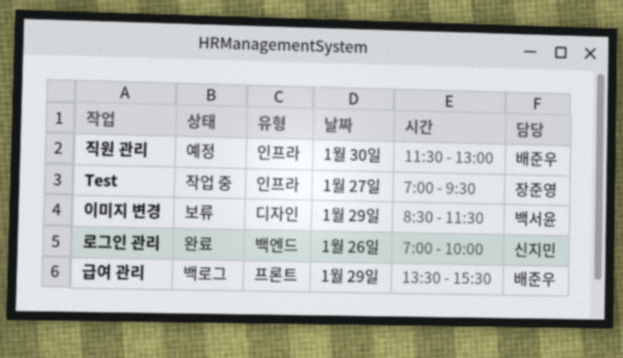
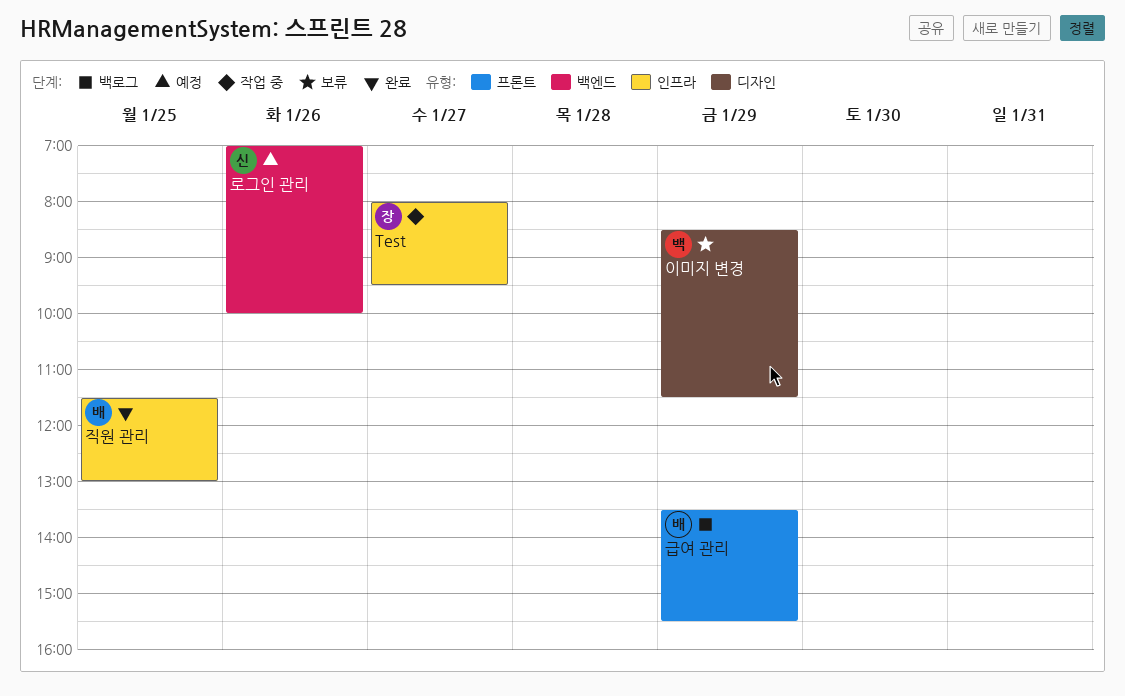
Test, begins: 07:00 -> 08:00
로그인 관리, status: 완료 -> 예정
직원 관리, status: 예정 -> 완료
직원 관리, day: Jan 30 -> Jan 25

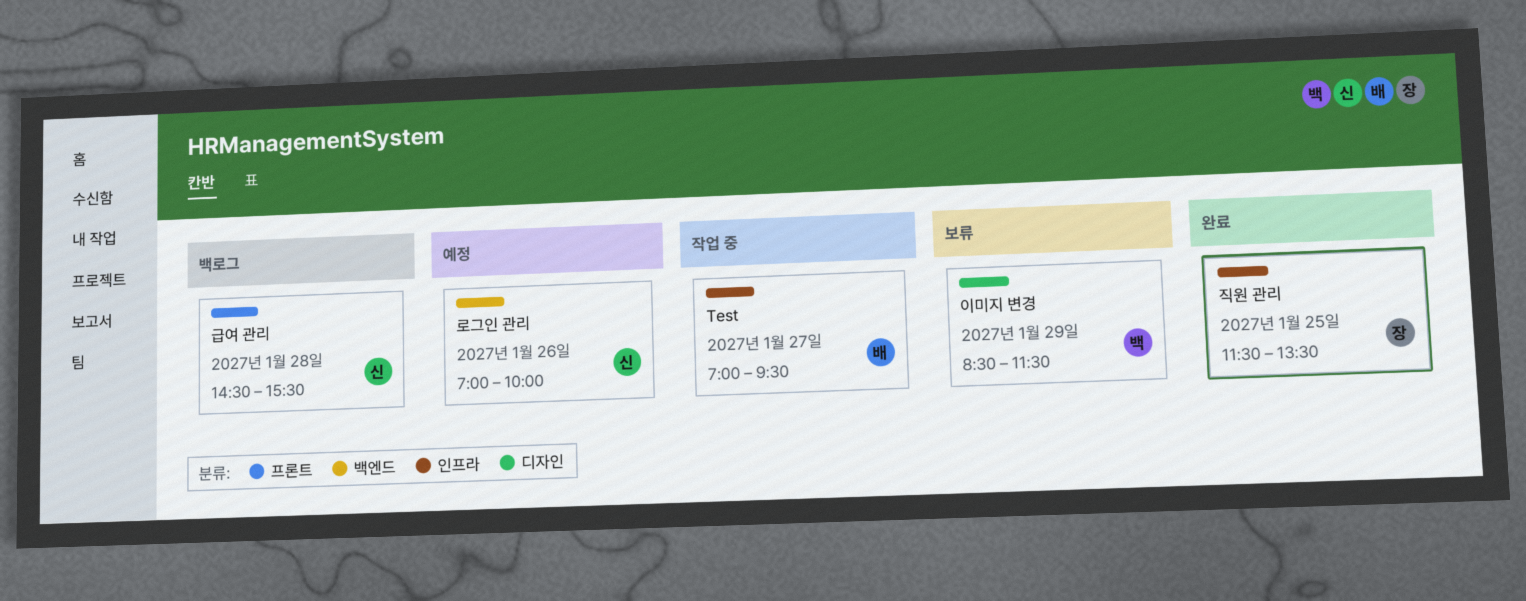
Test, owner: 장 -> 배
Test, begins: 08:00 -> 07:00
급여 관리, owner: 배 -> 신
급여 관리, day: Jan 29 -> Jan 28
급여 관리, begins: 13:30 -> 14:30
직원 관리, owner: 배 -> 장
직원 관리, ends: 13:00 -> 13:30

